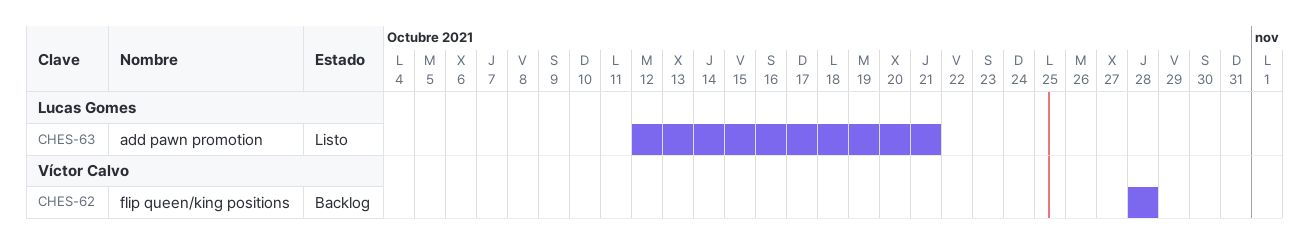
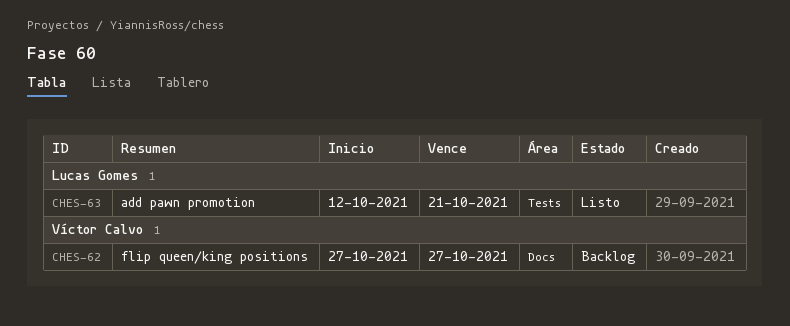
CHES-62, start: Oct 28 -> Oct 27
CHES-62, due: Oct 28 -> Oct 27

